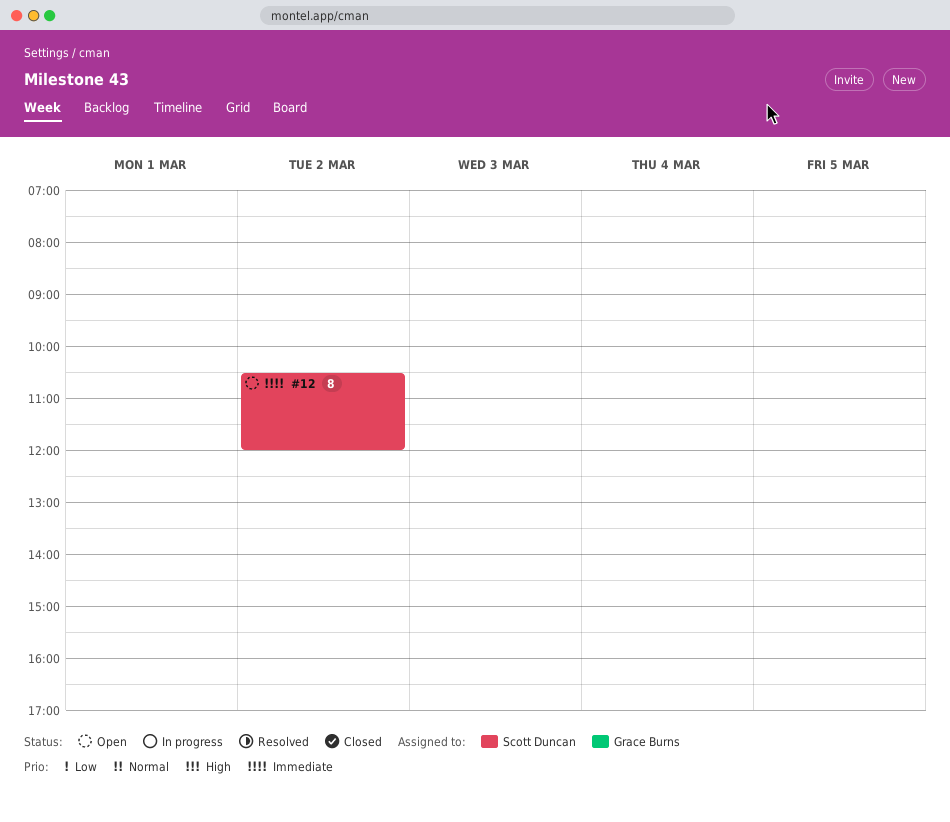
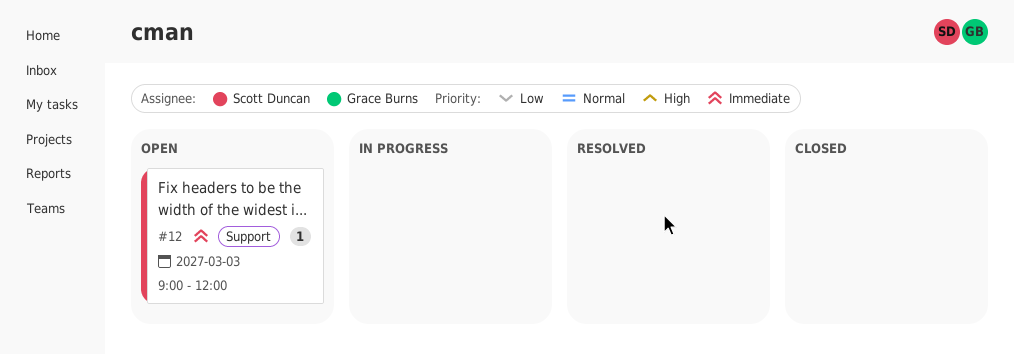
#12, estimate: 8 -> 1
#12, day: Mar 2 -> Mar 3
#12, begins: 10:30 -> 09:00

